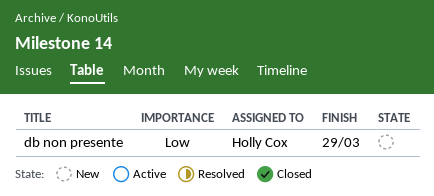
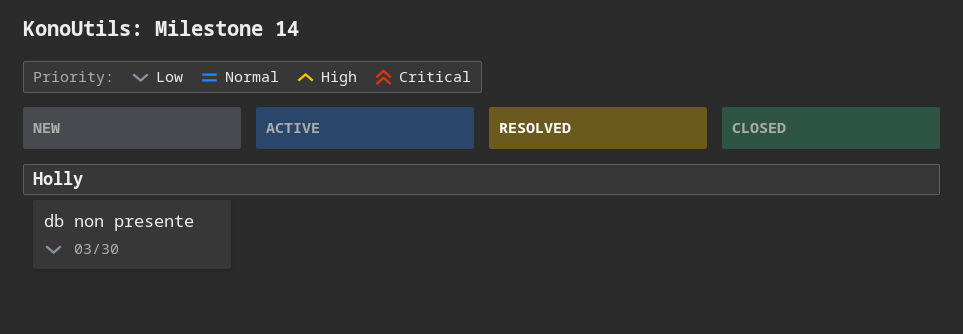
db non presente, due: Mar 29 -> Mar 30

